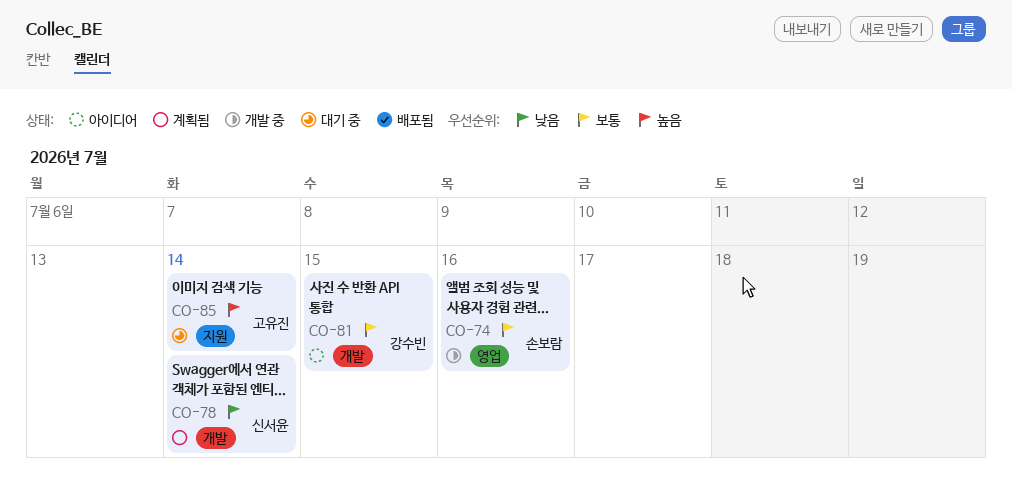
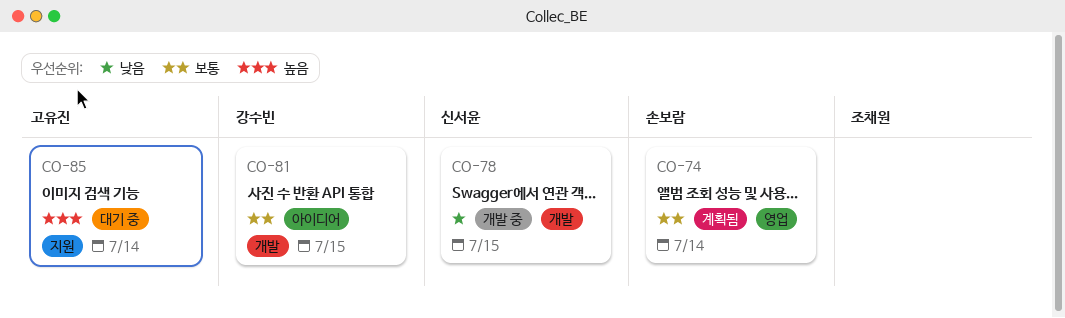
CO-74, status: 개발 중 -> 계획됨
CO-74, due: Jul 16 -> Jul 14
CO-78, status: 계획됨 -> 개발 중
CO-78, due: Jul 14 -> Jul 15

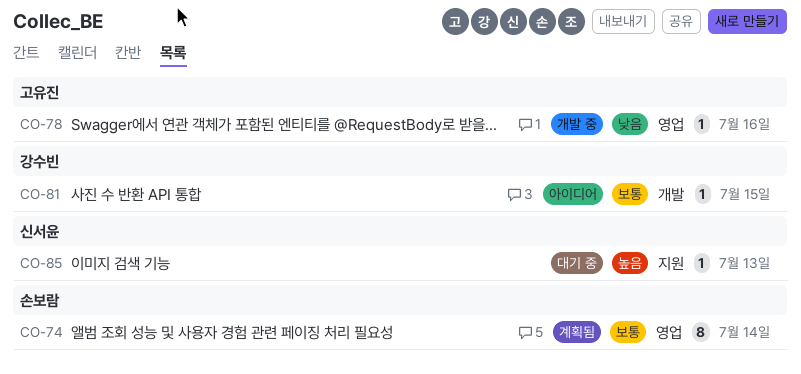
CO-78, owner: 신서윤 -> 고유진
CO-78, label: 개발 -> 영업
CO-78, due: Jul 15 -> Jul 16
CO-85, owner: 고유진 -> 신서윤
CO-85, due: Jul 14 -> Jul 13

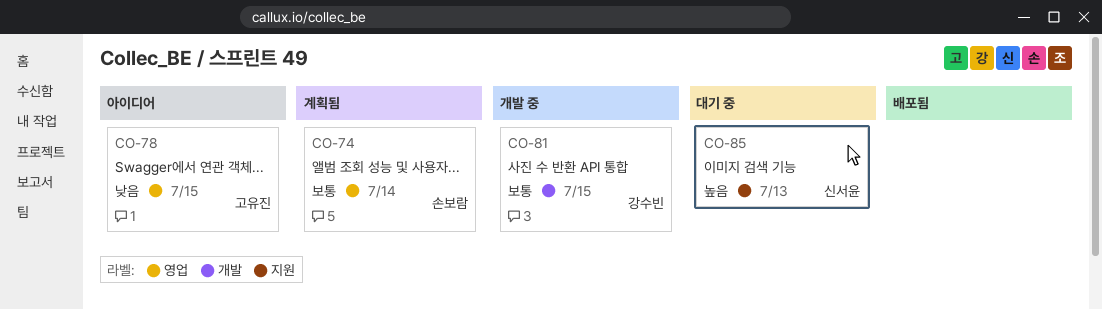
CO-78, status: 개발 중 -> 아이디어
CO-78, due: Jul 16 -> Jul 15
CO-81, status: 아이디어 -> 개발 중

